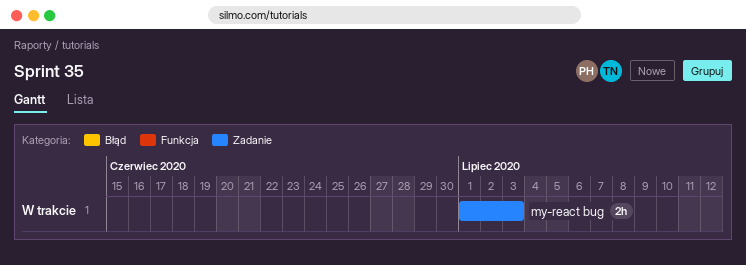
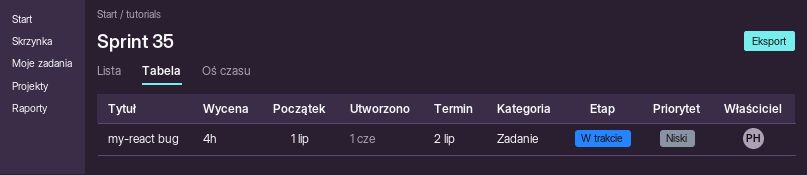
my-react bug, estimate: 2h -> 4h
my-react bug, due: Jul 3 -> Jul 2

